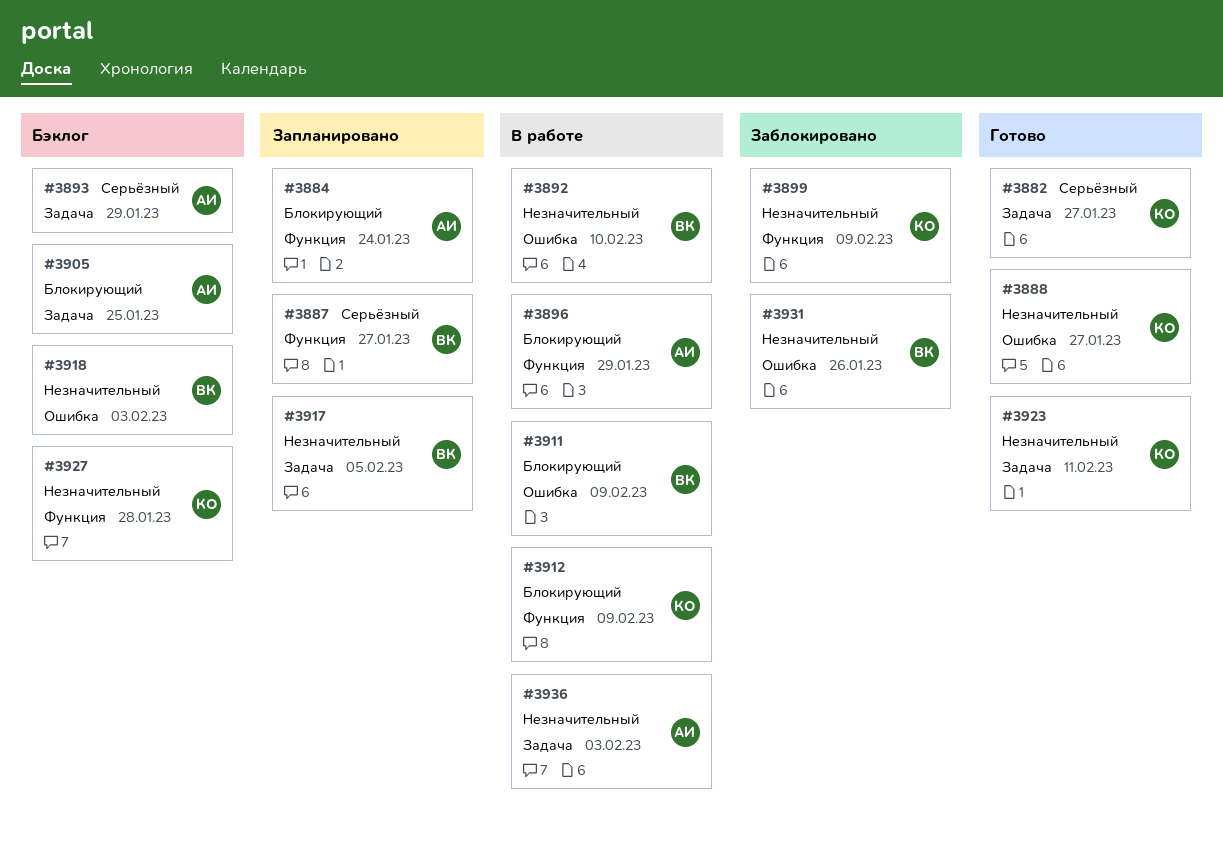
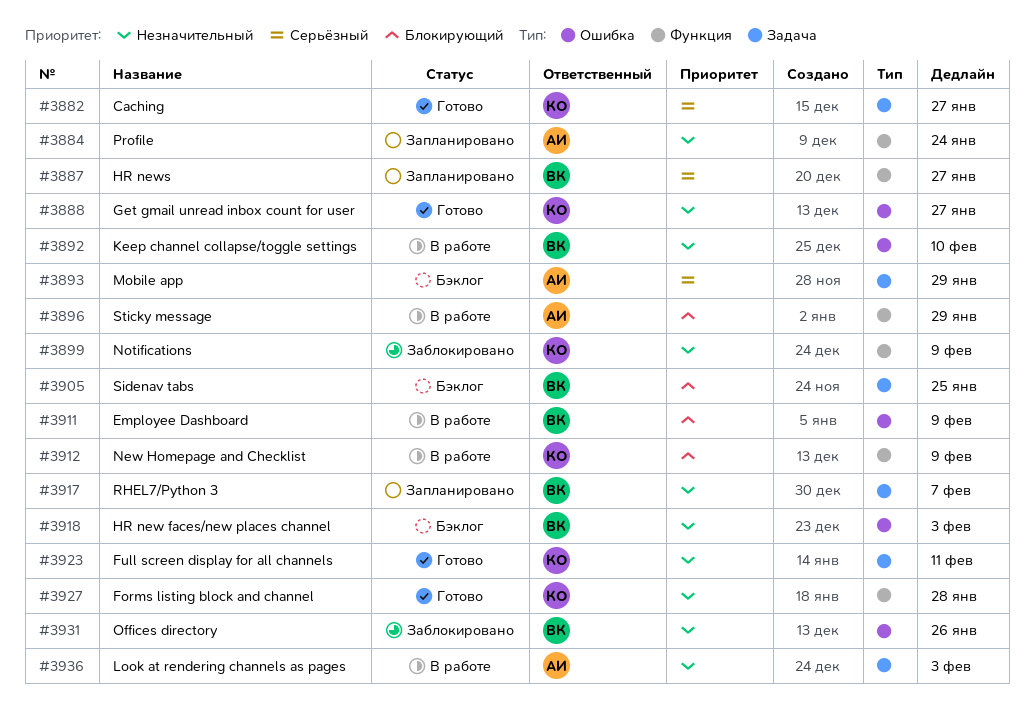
#3884, priority: Блокирующий -> Незначительный
#3905, owner: АИ -> ВК
#3917, due: Feb 5 -> Feb 7
#3927, status: Бэклог -> Готово

